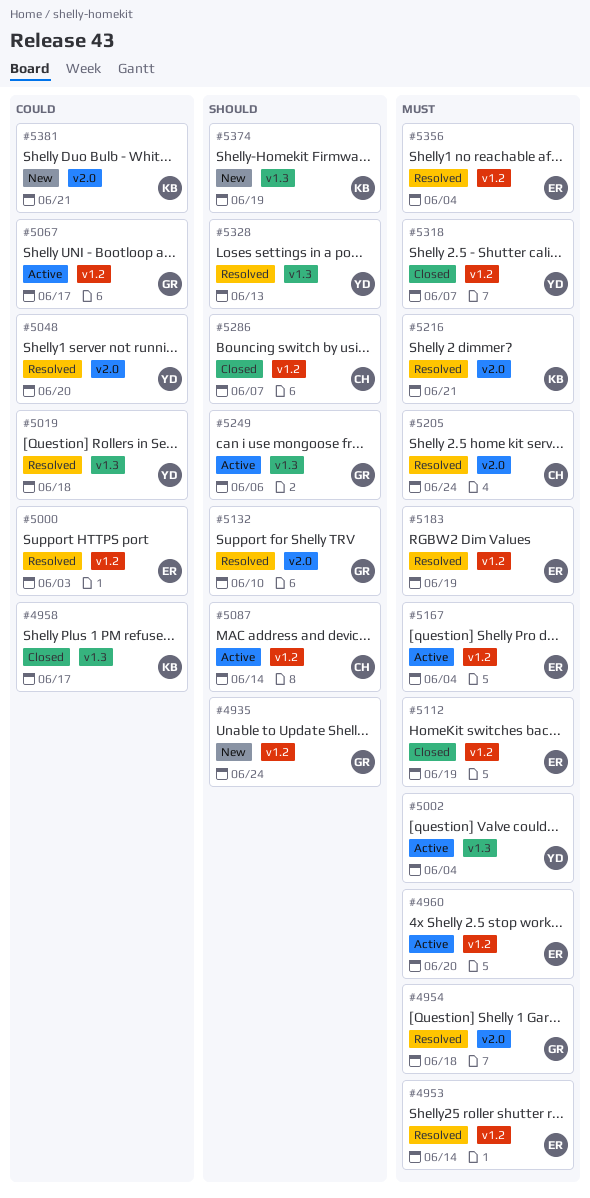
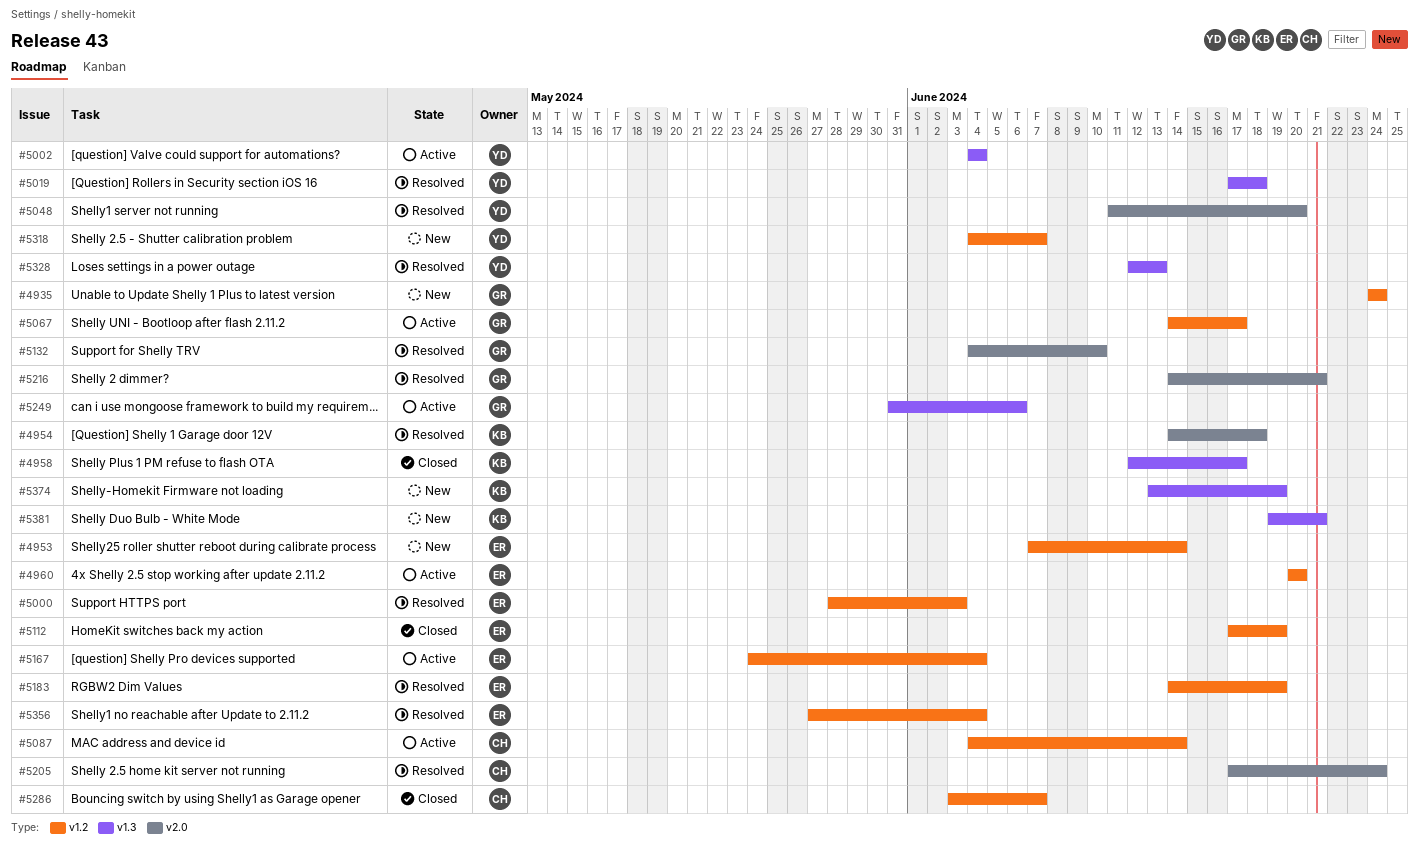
#4953, status: Resolved -> New
#4954, owner: GR -> KB
#5216, owner: KB -> GR
#5318, status: Closed -> New
#5381, label: v2.0 -> v1.3

